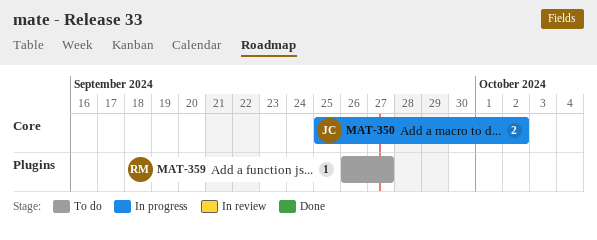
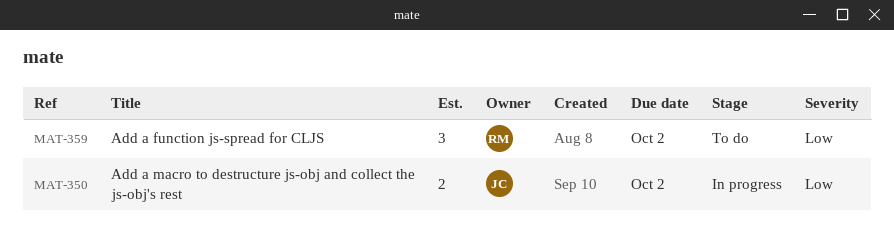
MAT-359, estimate: 1 -> 3
MAT-359, due: Sep 27 -> Oct 2

